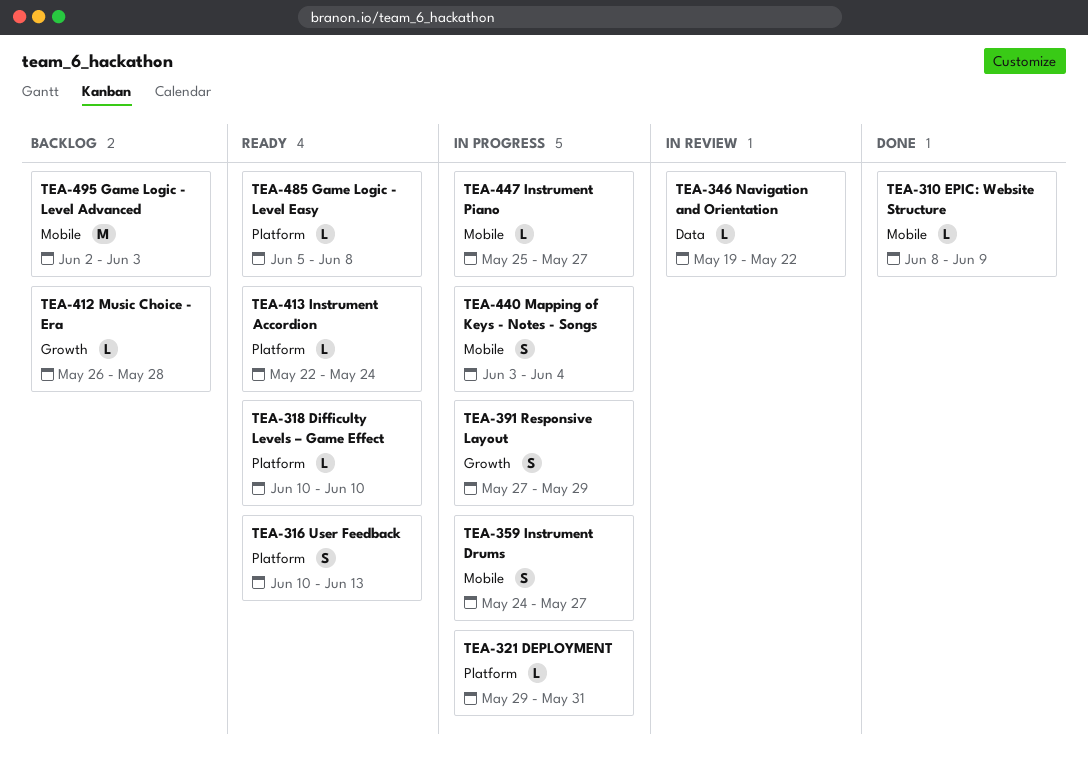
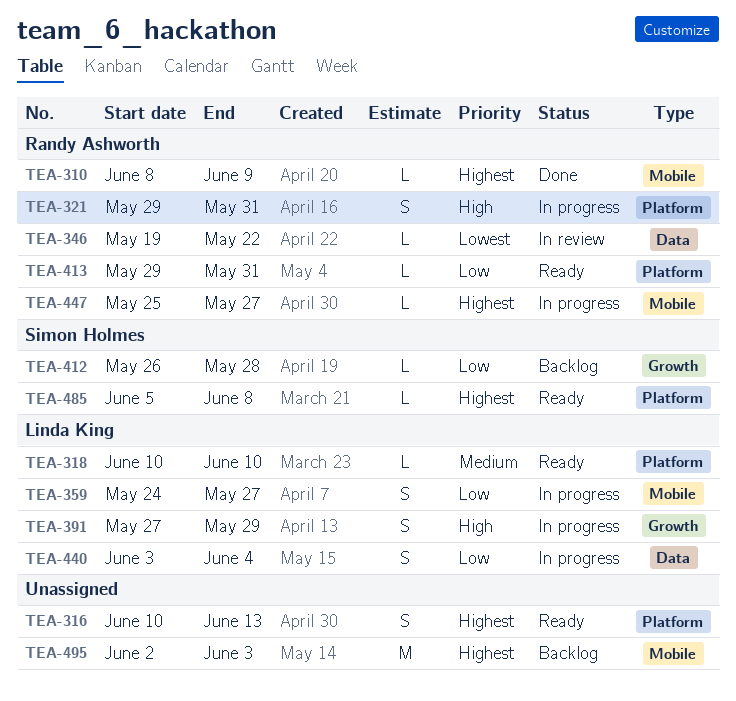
TEA-321, estimate: L -> S
TEA-413, start: May 22 -> May 29
TEA-413, due: May 24 -> May 31
TEA-440, label: Mobile -> Data

